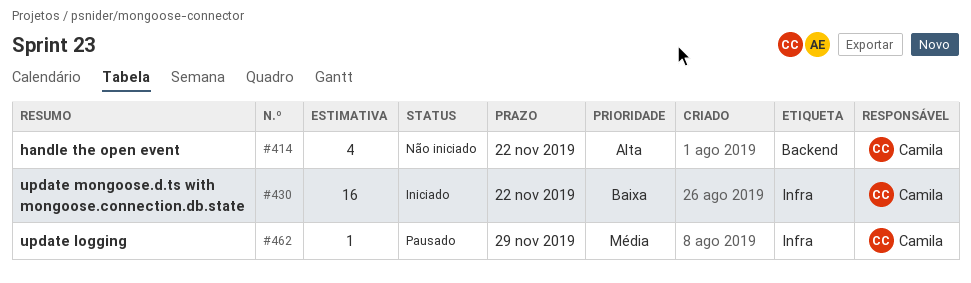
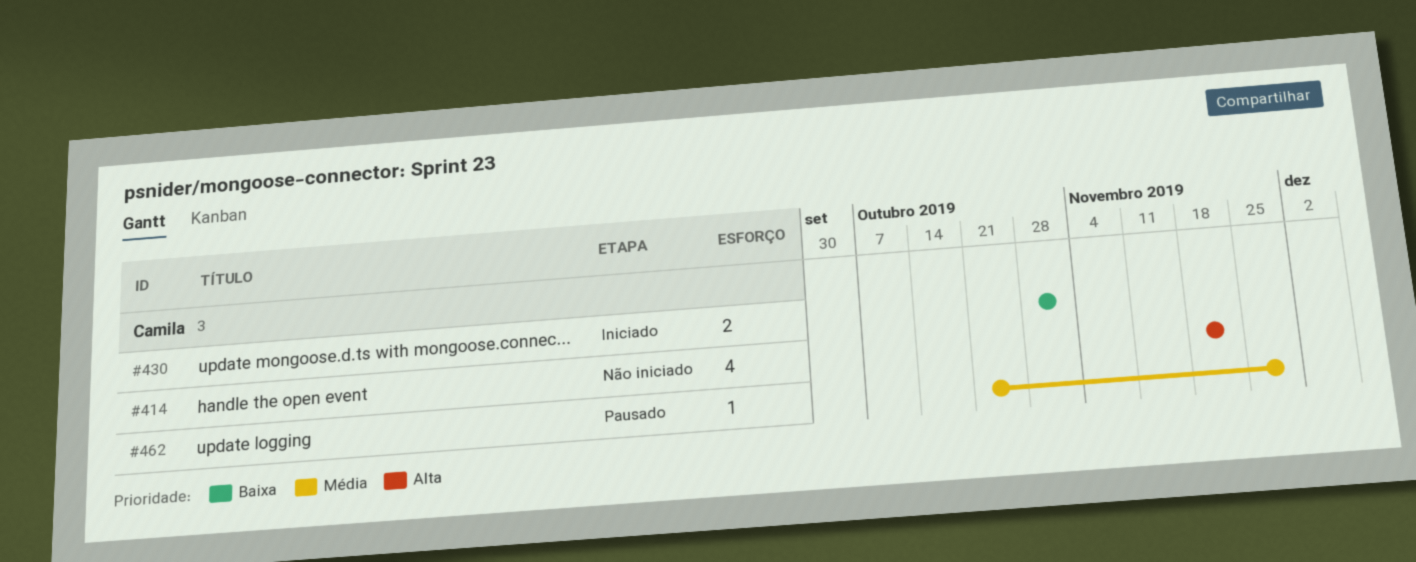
#430, estimate: 16 -> 2
#430, due: Nov 22 -> Nov 1

